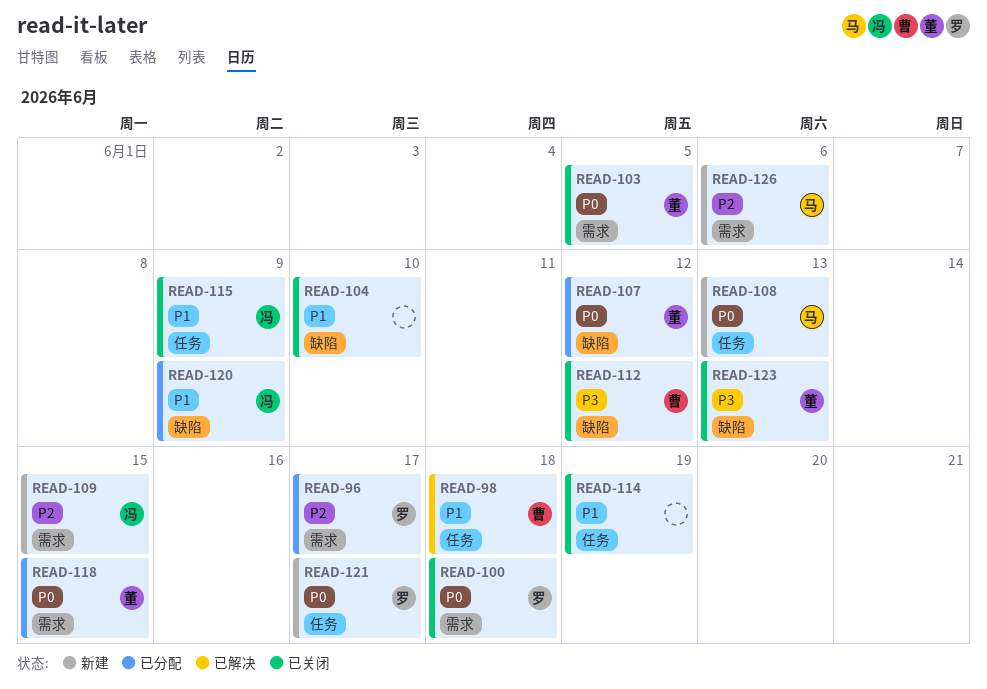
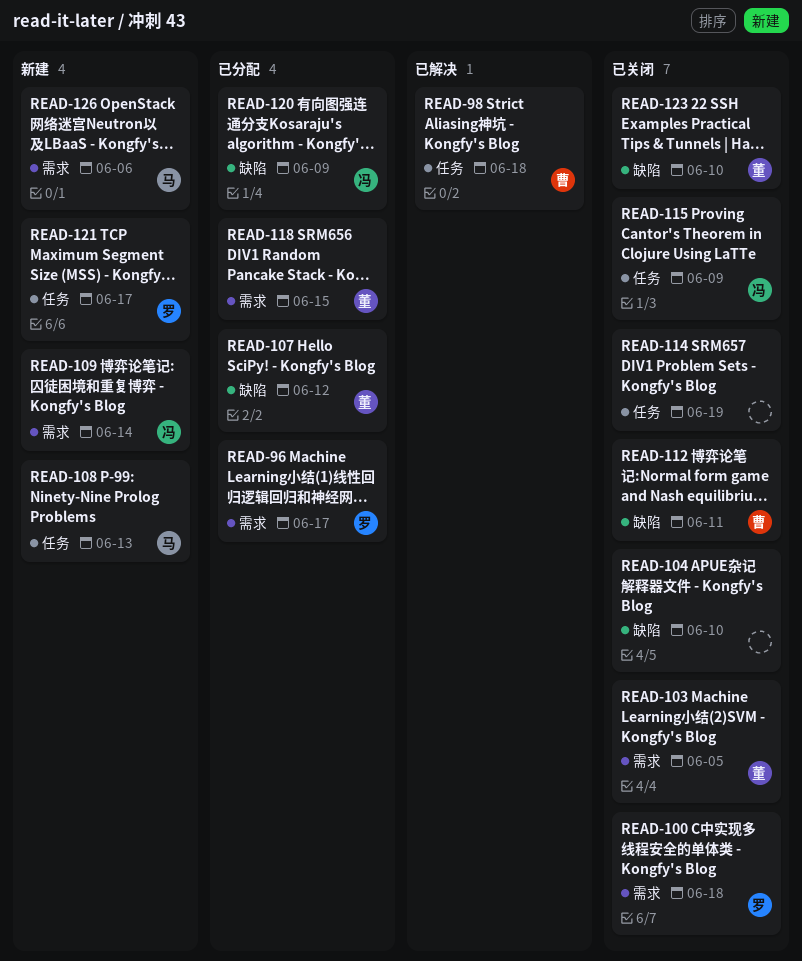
READ-109, due: Jun 15 -> Jun 14
READ-112, due: Jun 12 -> Jun 11
READ-123, due: Jun 13 -> Jun 10

